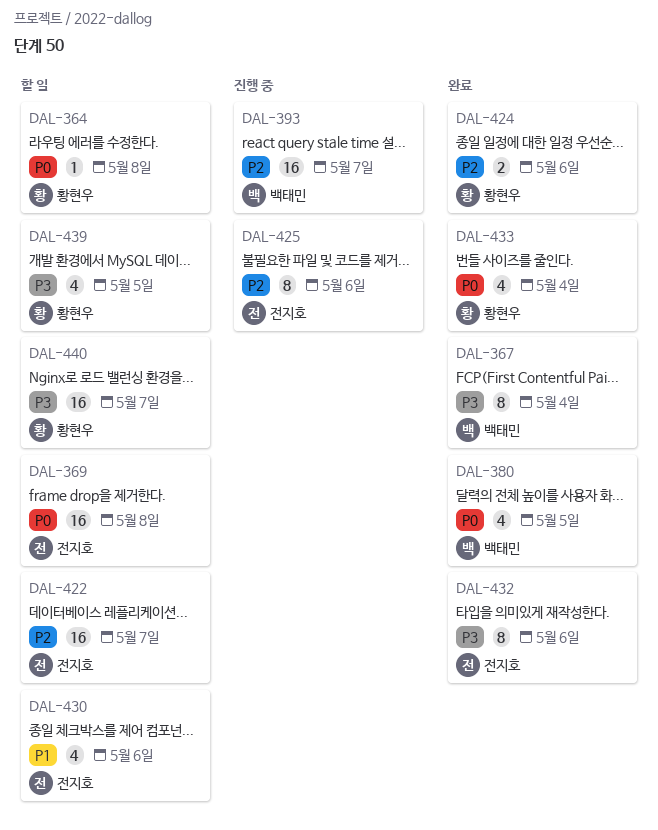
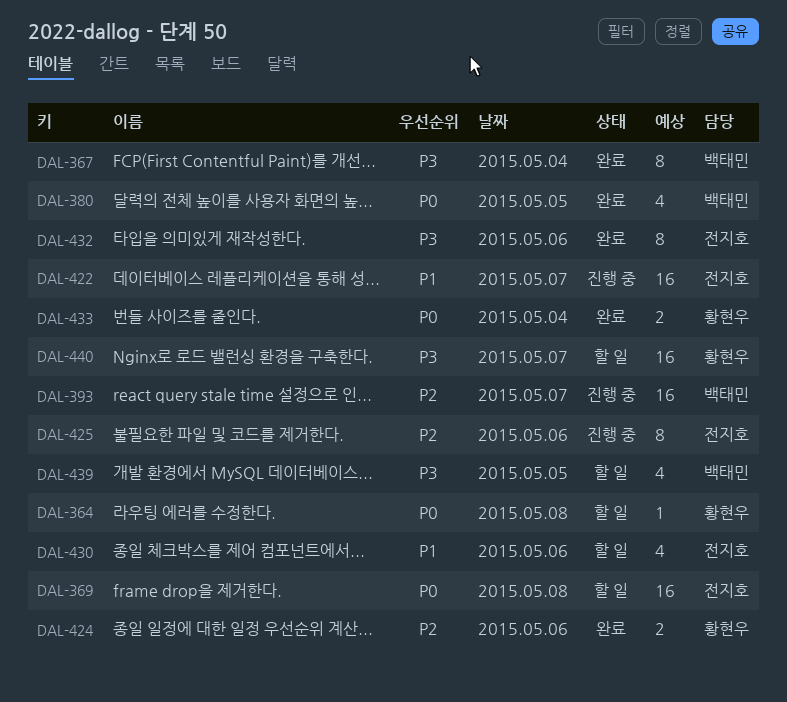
DAL-422, status: 할 일 -> 진행 중
DAL-422, priority: P2 -> P1
DAL-433, estimate: 4 -> 2
DAL-439, owner: 황현우 -> 백태민

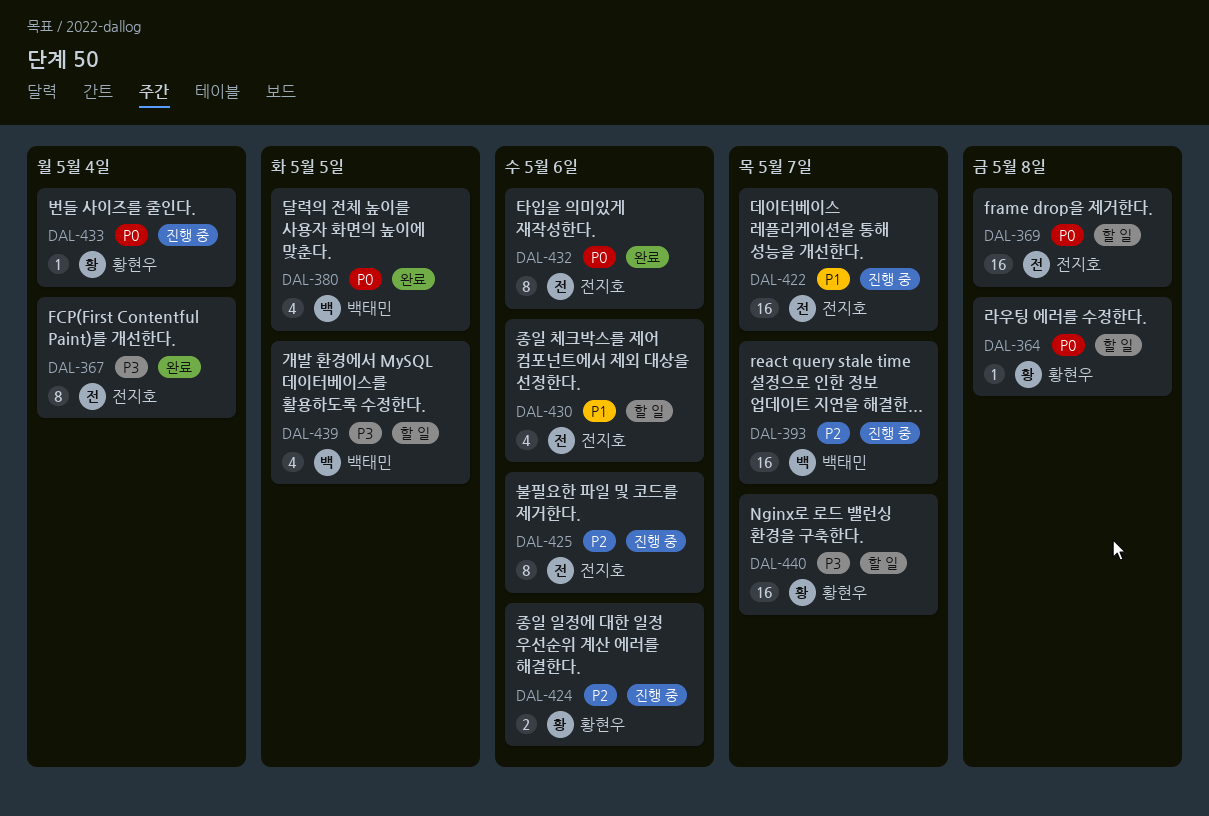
DAL-367, owner: 백태민 -> 전지호
DAL-424, status: 완료 -> 진행 중
DAL-432, priority: P3 -> P0
DAL-433, status: 완료 -> 진행 중
DAL-433, estimate: 2 -> 1

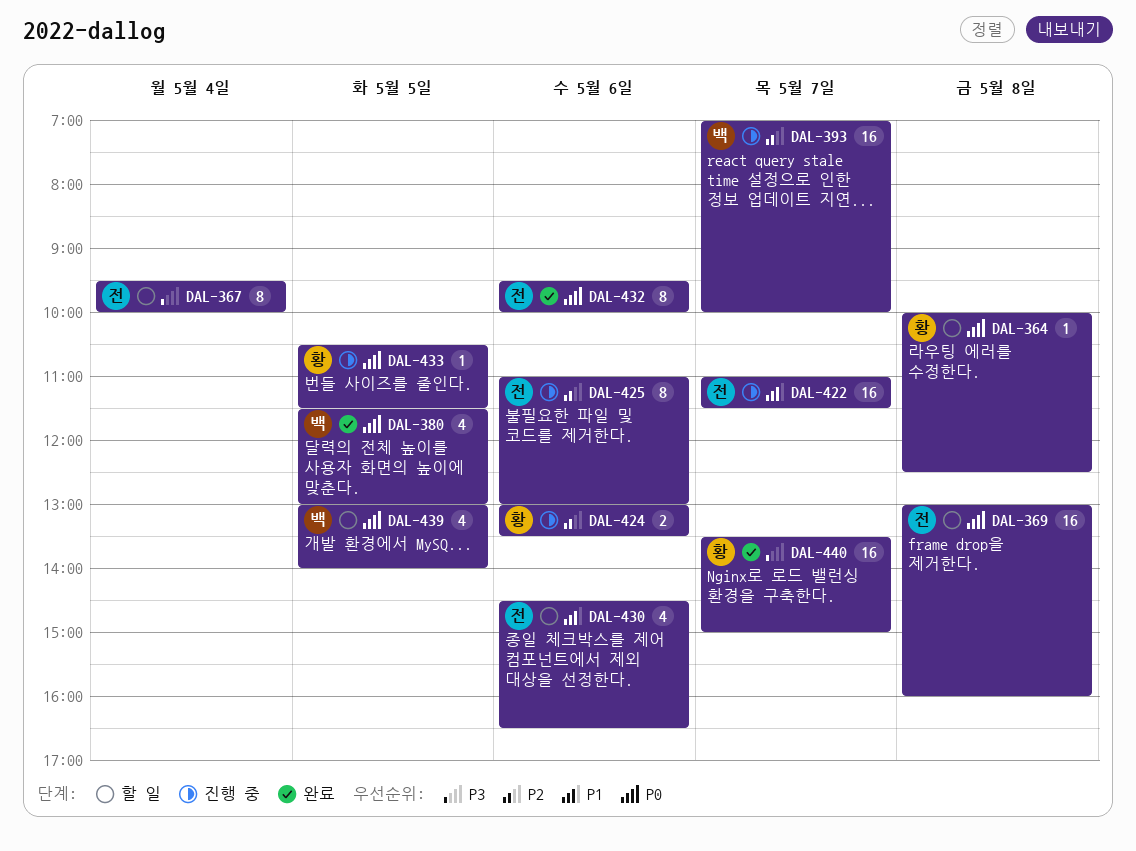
DAL-367, status: 완료 -> 할 일
DAL-433, day: May 4 -> May 5
DAL-439, priority: P3 -> P0
DAL-440, status: 할 일 -> 완료

